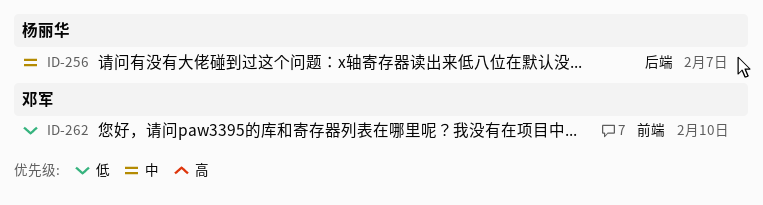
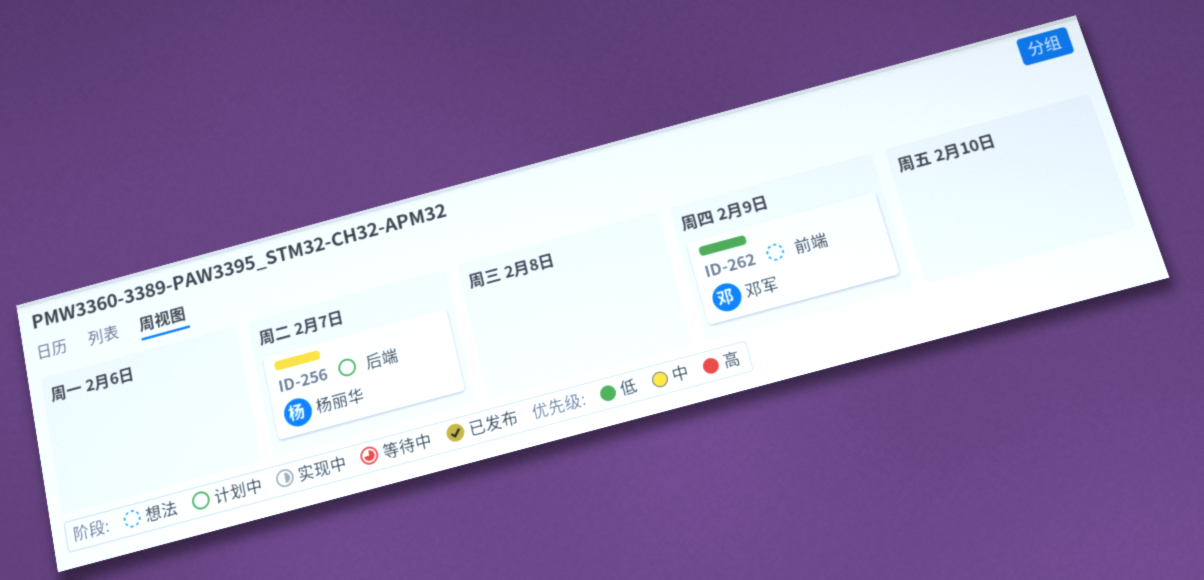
ID-262, due: Feb 10 -> Feb 9

